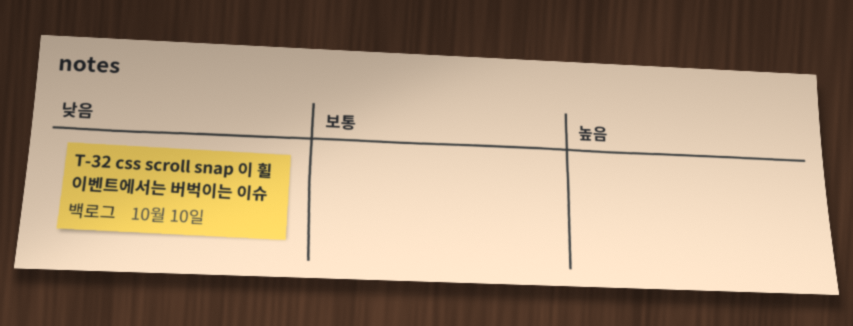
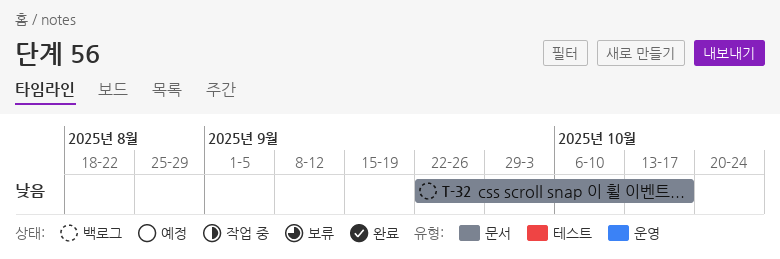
T-32, due: Oct 10 -> Oct 17

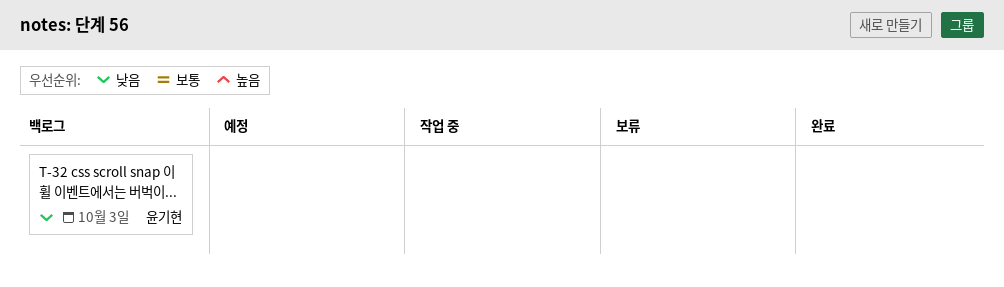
T-32, due: Oct 17 -> Oct 3

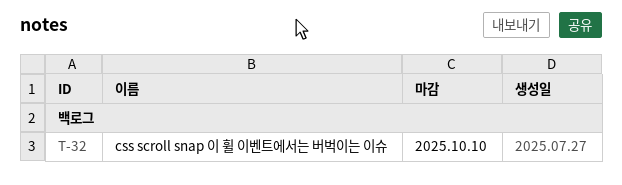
T-32, due: Oct 3 -> Oct 10

